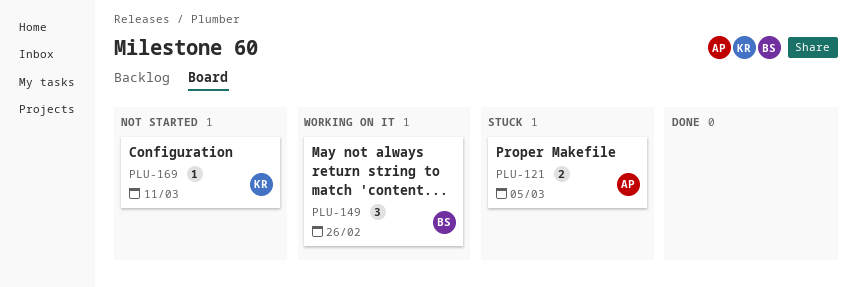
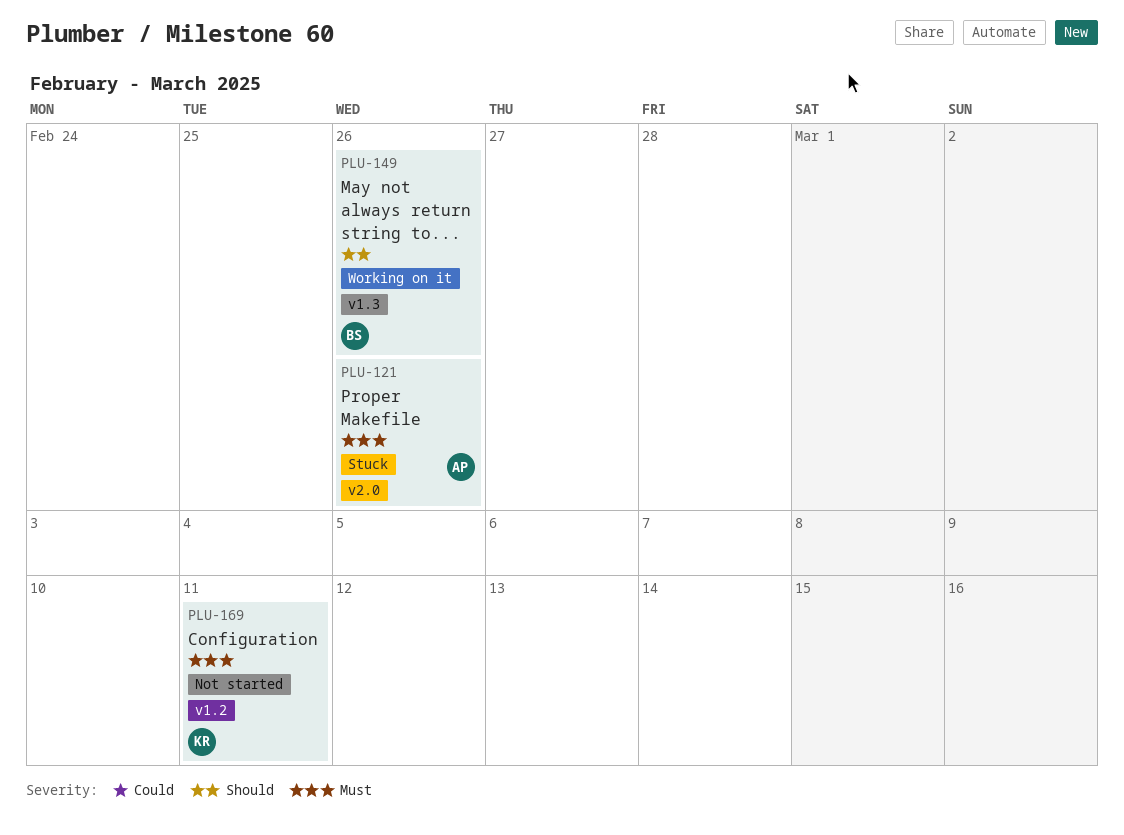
PLU-121, due: Mar 5 -> Feb 26

